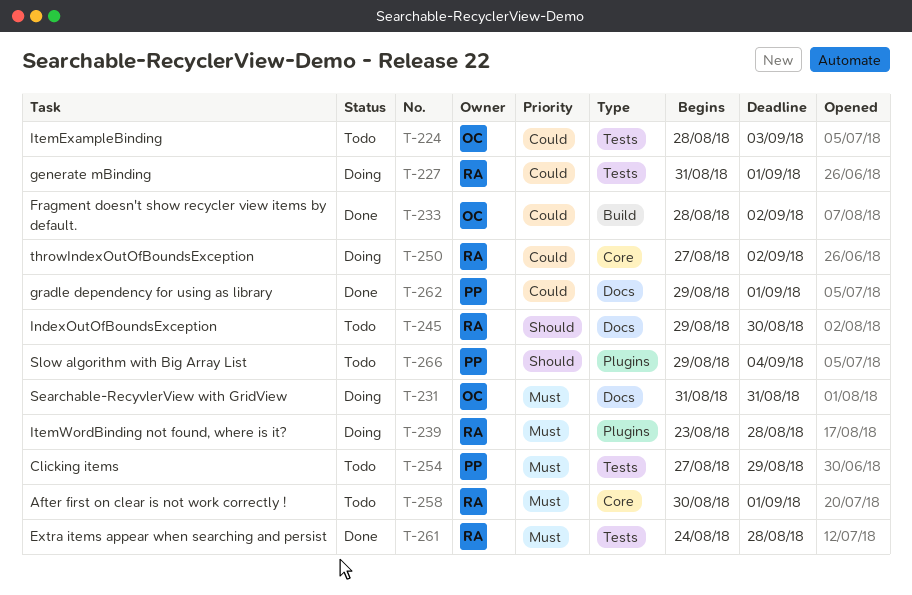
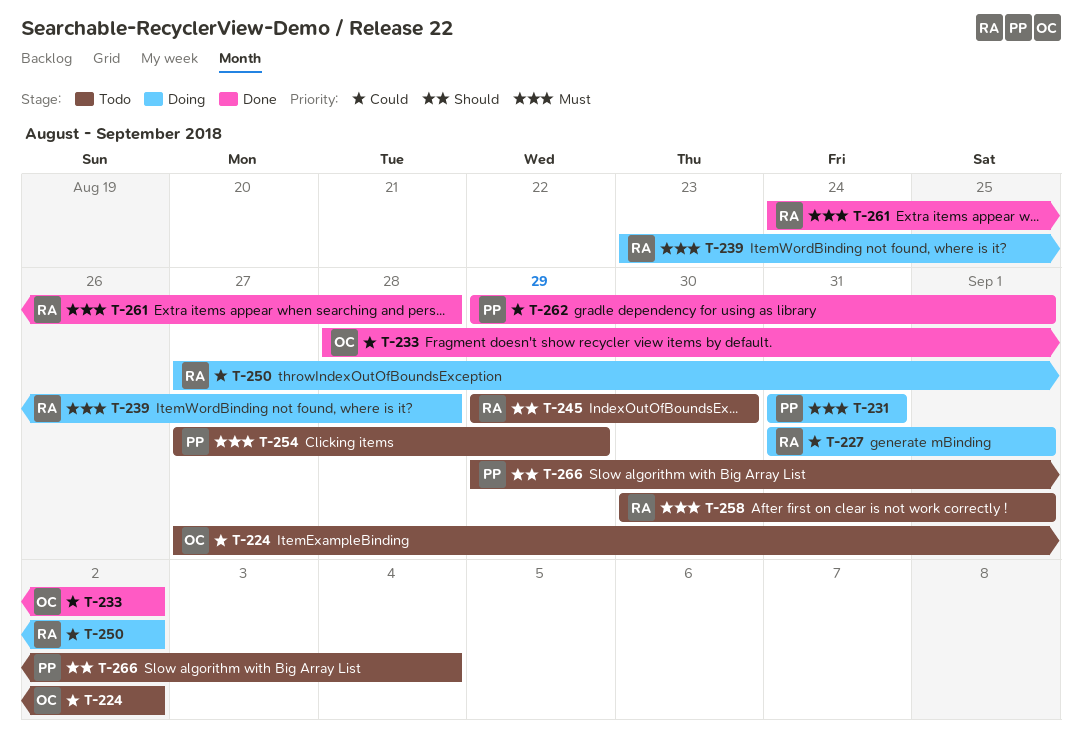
T-224, start: Aug 28 -> Aug 27
T-224, due: Sep 3 -> Sep 2
T-231, owner: OC -> PP

